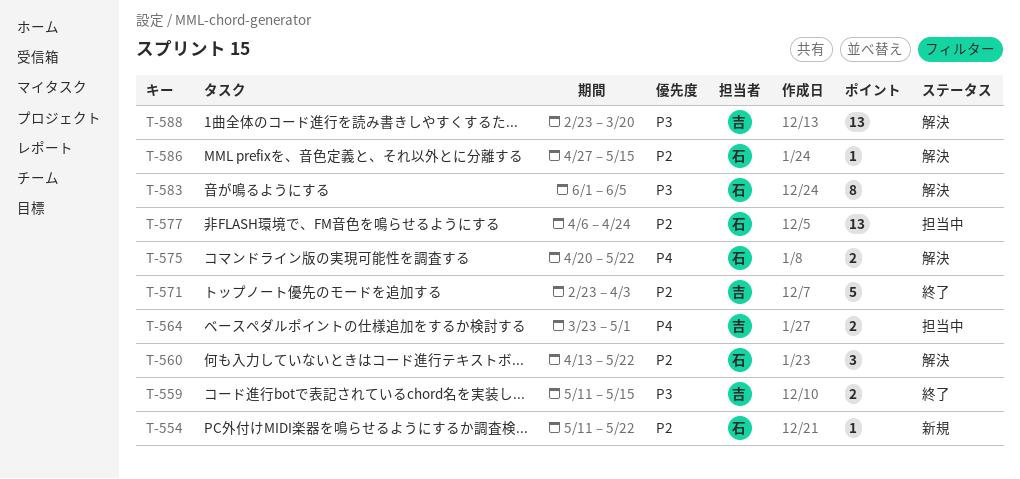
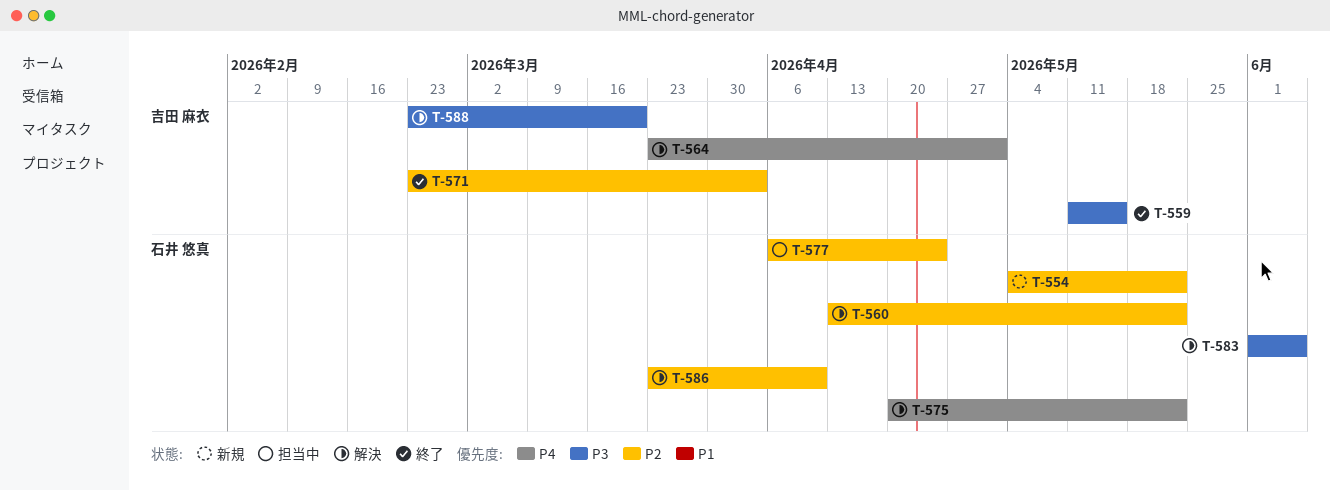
T-554, start: May 11 -> May 4
T-564, status: 担当中 -> 解決
T-586, start: Apr 27 -> Mar 23
T-586, due: May 15 -> Apr 10

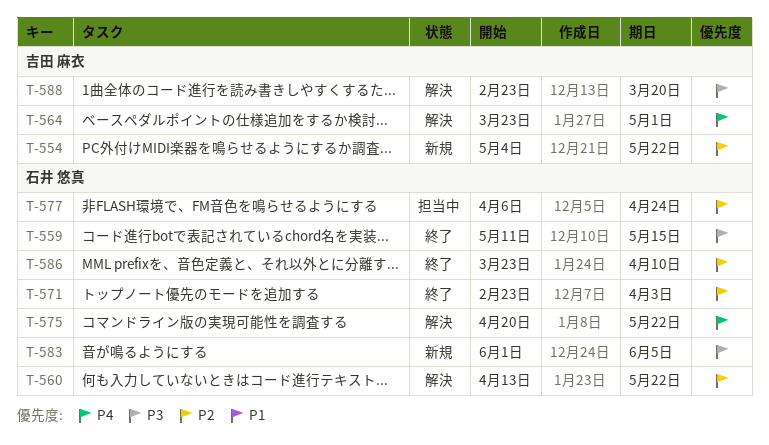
T-554, owner: 石井 悠真 -> 吉田 麻衣
T-559, owner: 吉田 麻衣 -> 石井 悠真
T-571, owner: 吉田 麻衣 -> 石井 悠真
T-583, status: 解決 -> 新規
T-586, status: 解決 -> 終了

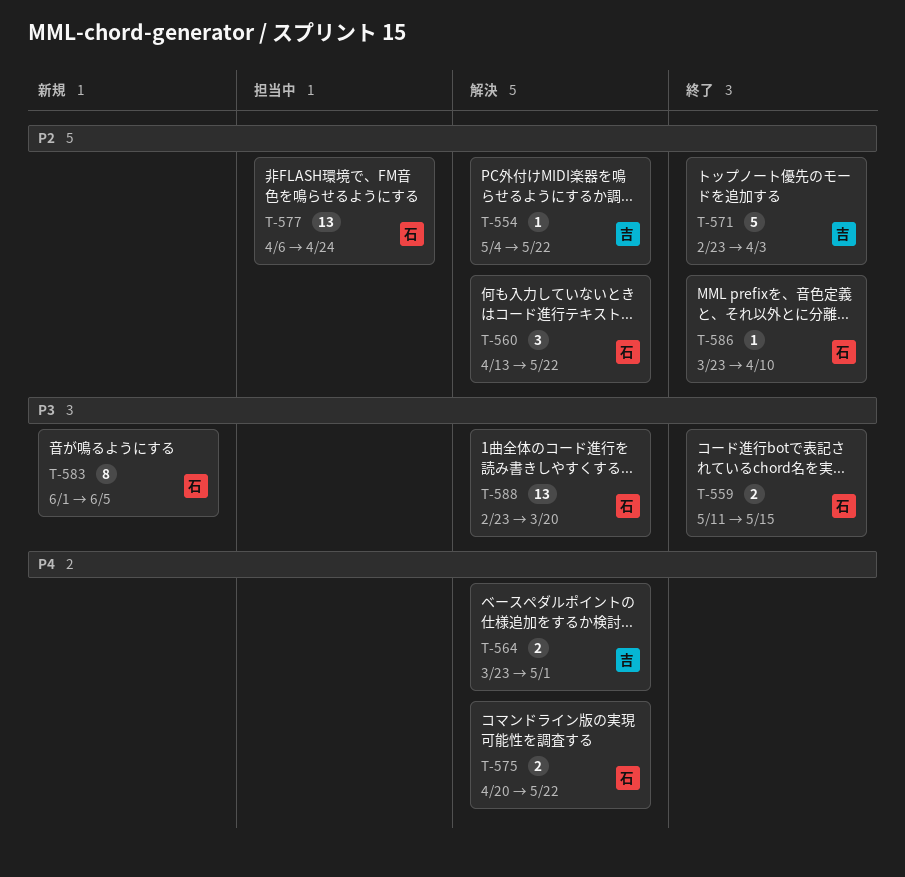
T-554, status: 新規 -> 解決
T-571, owner: 石井 悠真 -> 吉田 麻衣
T-588, owner: 吉田 麻衣 -> 石井 悠真

